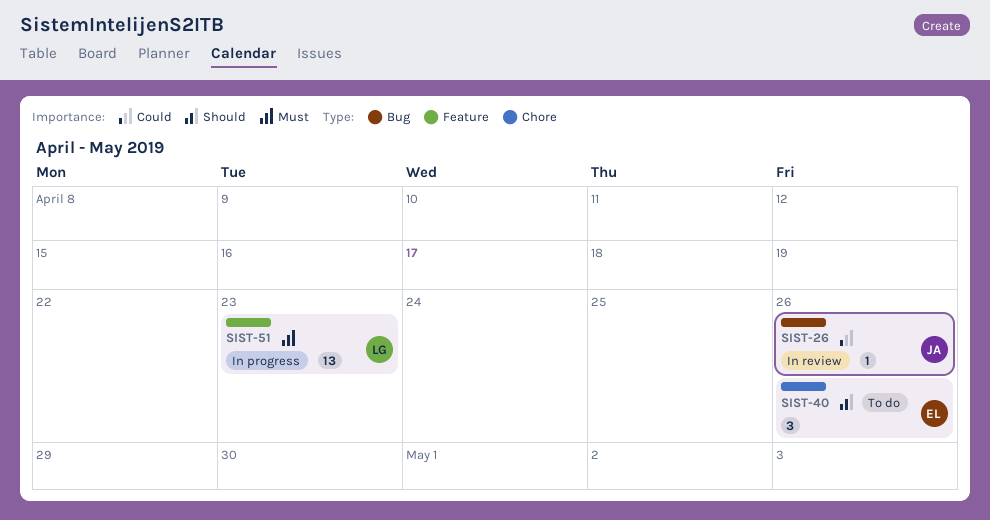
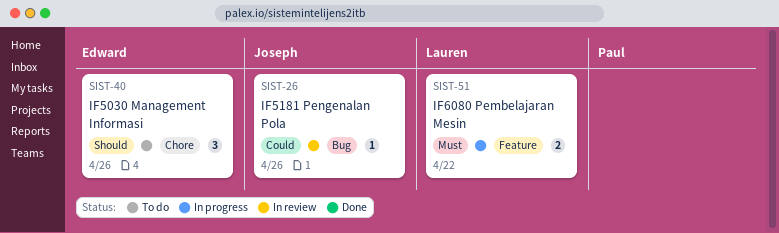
SIST-51, estimate: 13 -> 2
SIST-51, due: Apr 23 -> Apr 22

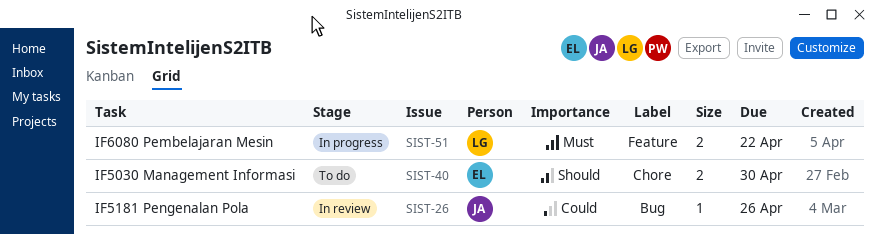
SIST-40, estimate: 3 -> 2
SIST-40, due: Apr 26 -> Apr 30

